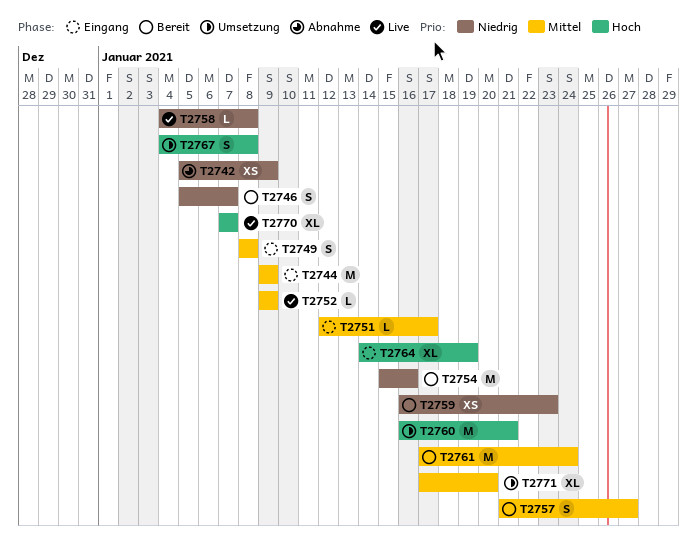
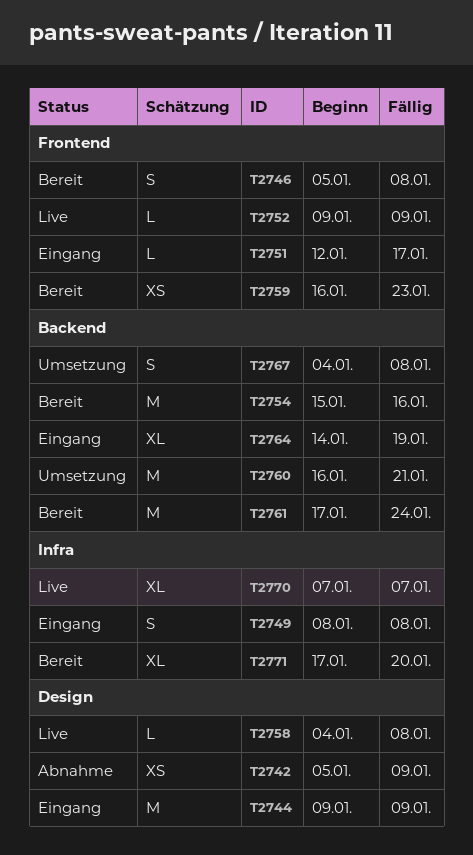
T2746, due: Jan 7 -> Jan 8
T2757: present -> none
T2771, status: Umsetzung -> Bereit

